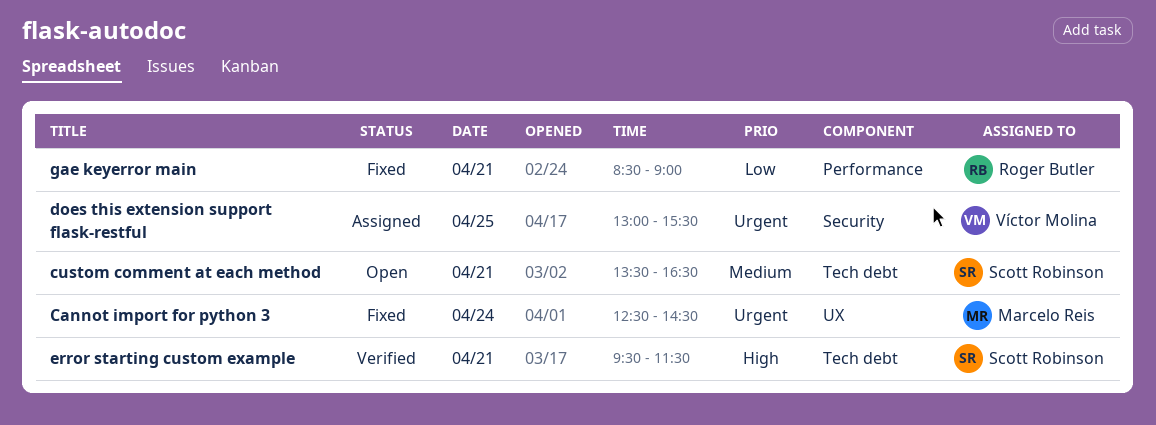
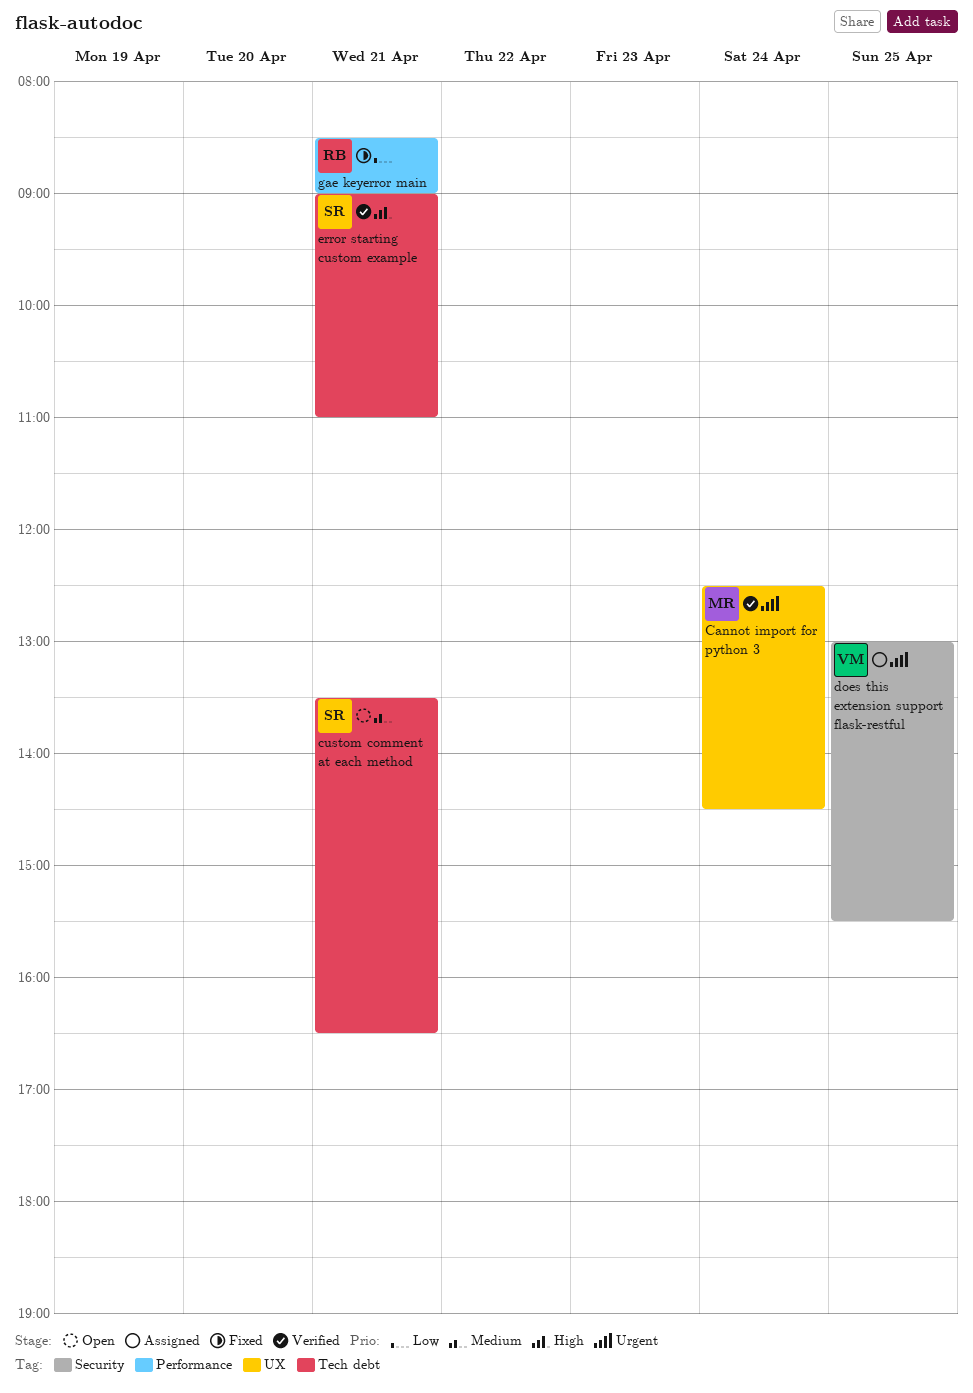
Cannot import for python 3, status: Fixed -> Verified
error starting custom example, begins: 09:30 -> 09:00
error starting custom example, ends: 11:30 -> 11:00

